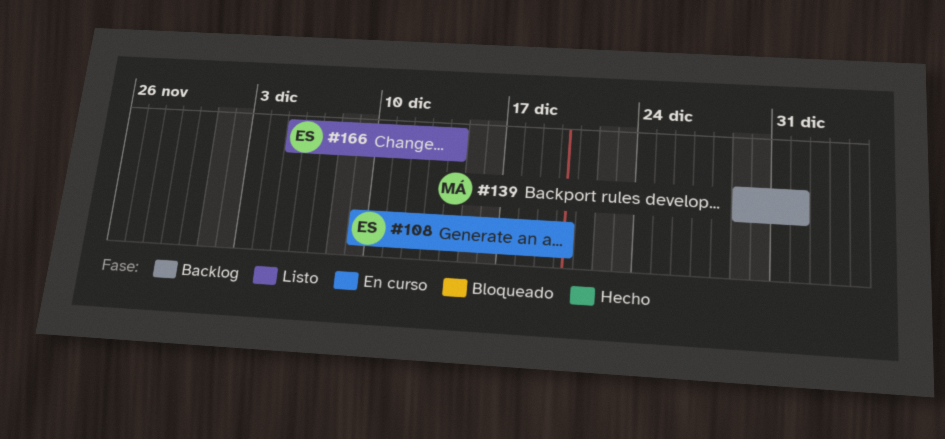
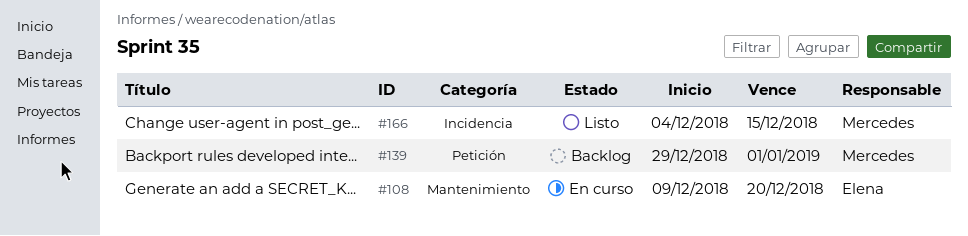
#166, owner: Elena -> Mercedes
#166, start: Dec 5 -> Dec 4
#166, due: Dec 14 -> Dec 15

